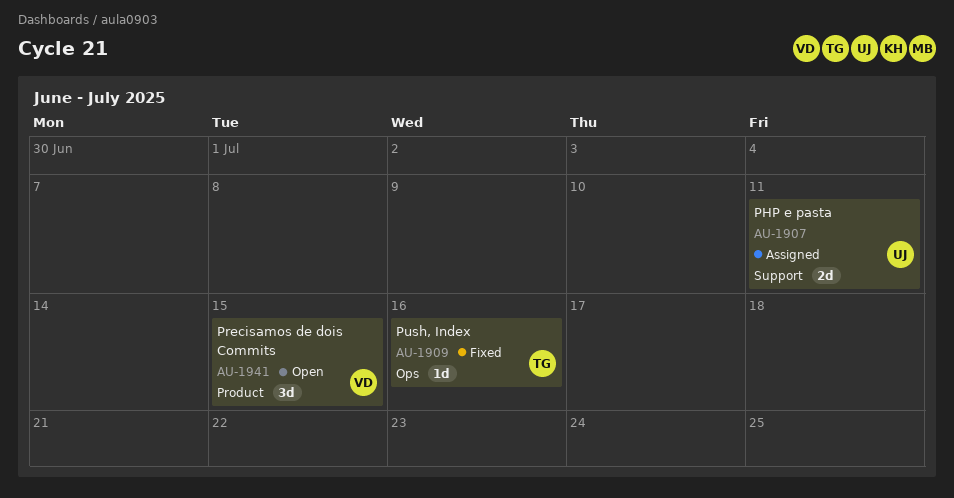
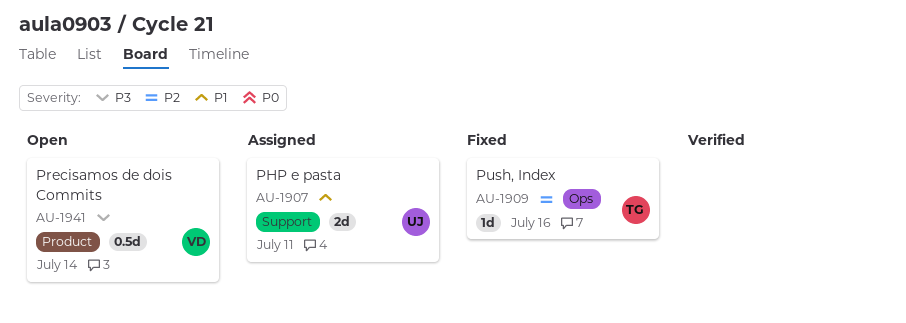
AU-1941, estimate: 3d -> 0.5d
AU-1941, due: Jul 15 -> Jul 14

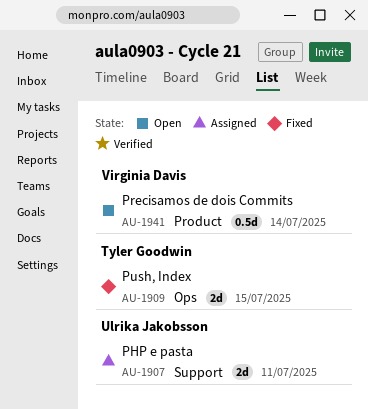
AU-1909, estimate: 1d -> 2d
AU-1909, due: Jul 16 -> Jul 15

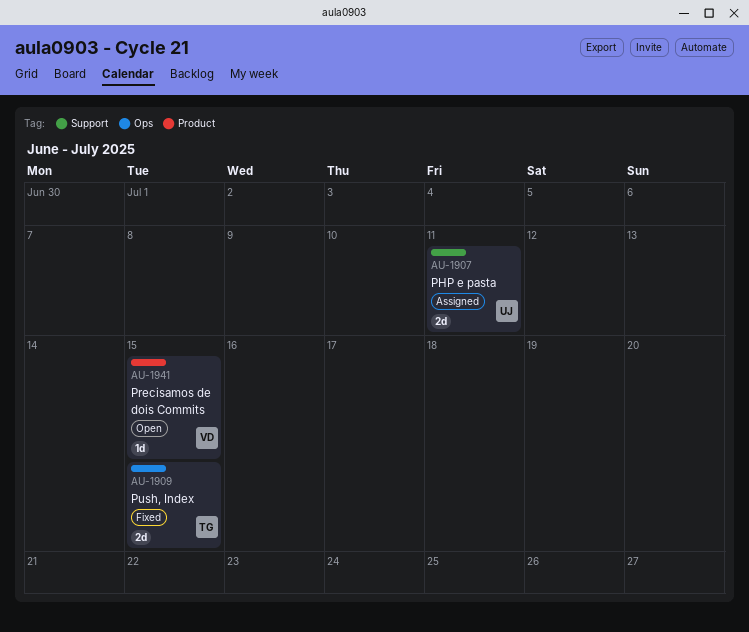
AU-1941, estimate: 0.5d -> 1d
AU-1941, due: Jul 14 -> Jul 15

